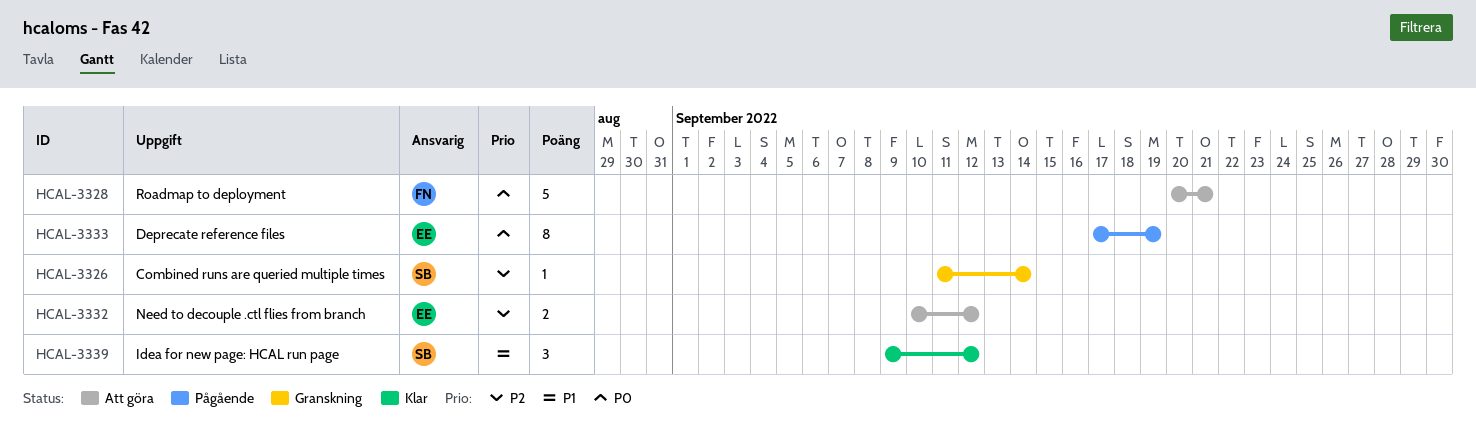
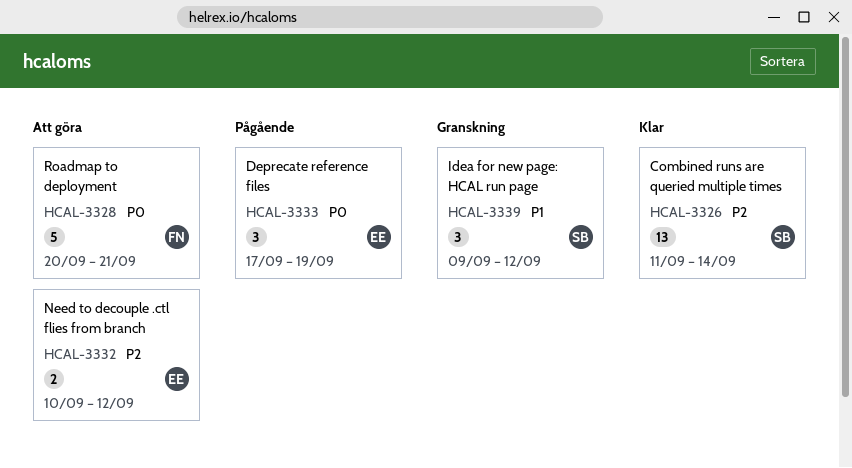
HCAL-3326, status: Granskning -> Klar
HCAL-3326, estimate: 1 -> 13
HCAL-3333, estimate: 8 -> 3
HCAL-3339, status: Klar -> Granskning

